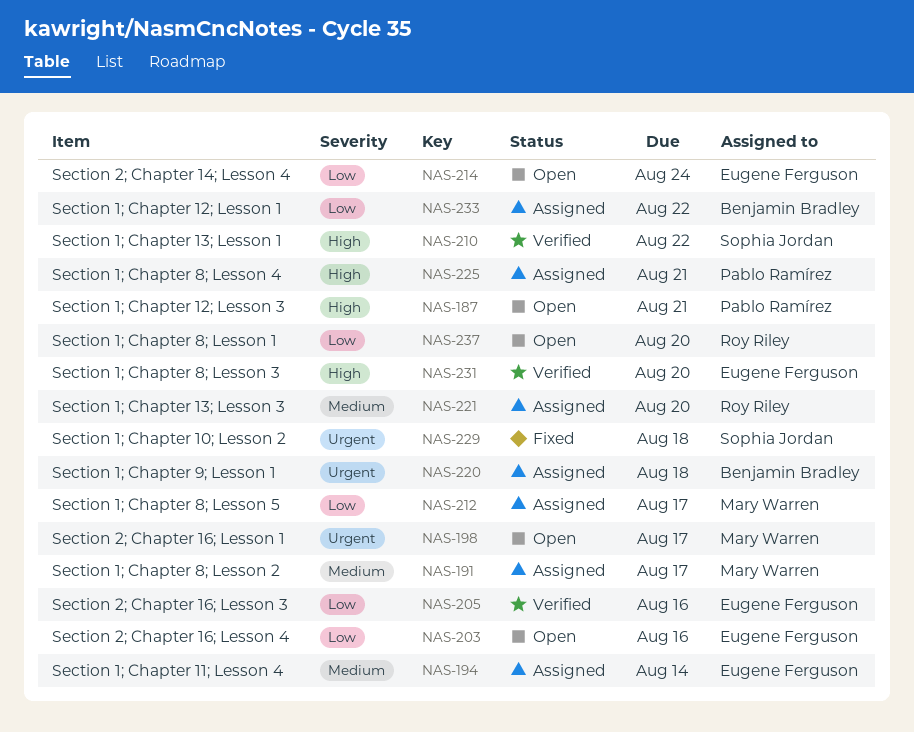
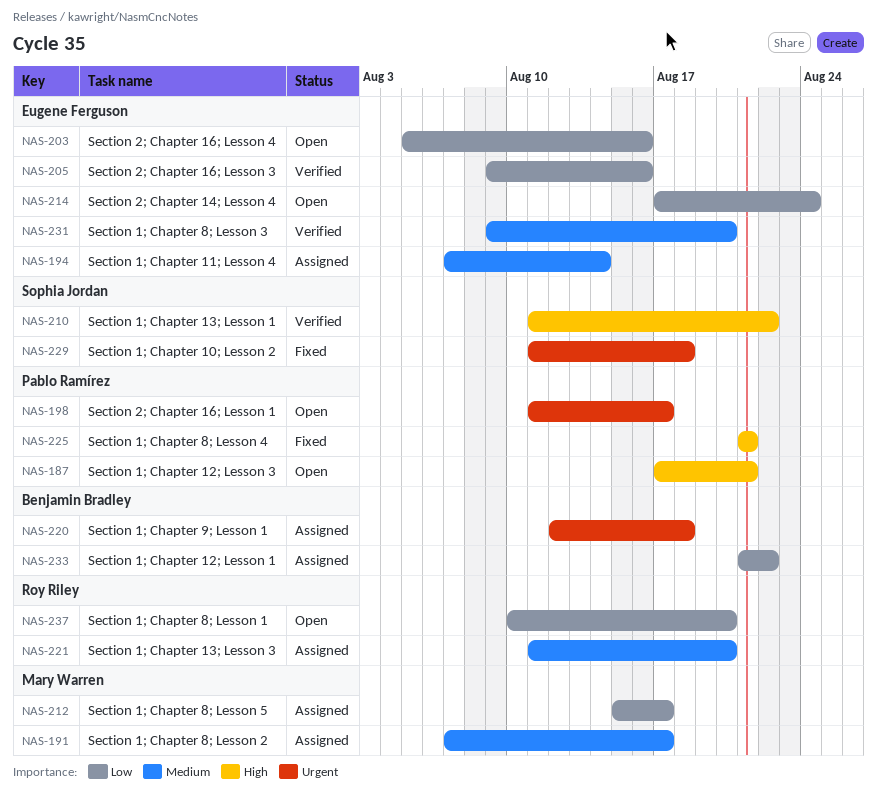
NAS-198, owner: Mary Warren -> Pablo Ramírez
NAS-225, status: Assigned -> Fixed
NAS-231, priority: High -> Medium

